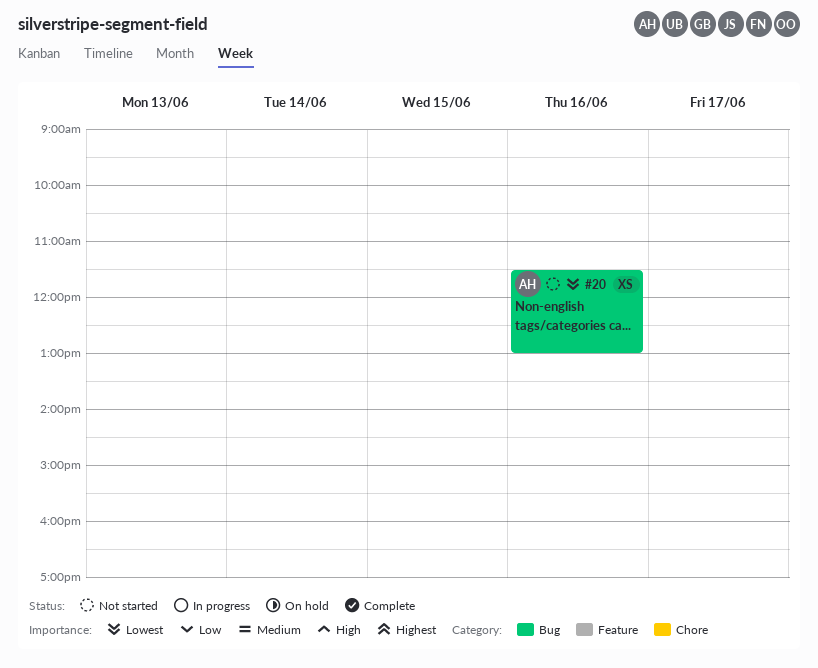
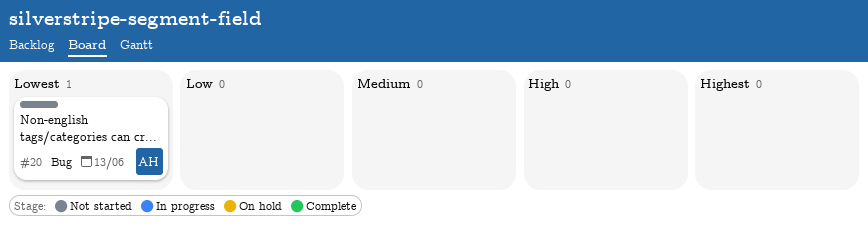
#20, day: Jun 16 -> Jun 13

